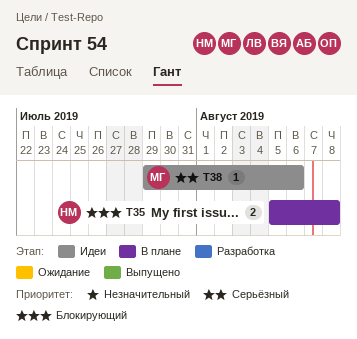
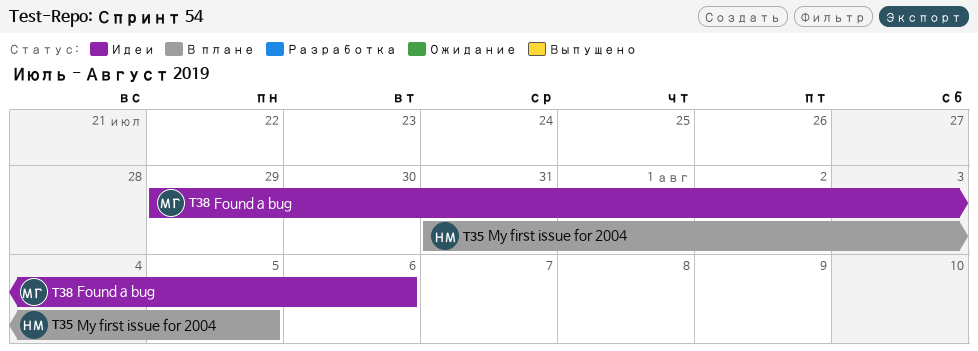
T35, start: Aug 5 -> Jul 31
T35, due: Aug 8 -> Aug 5

